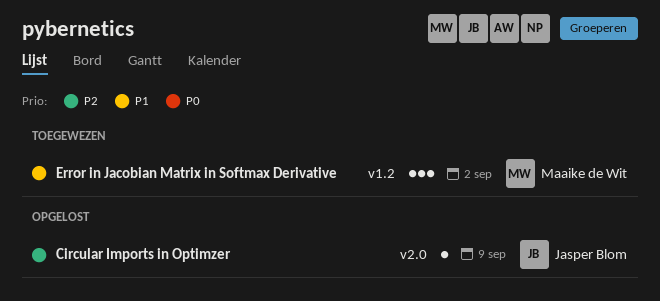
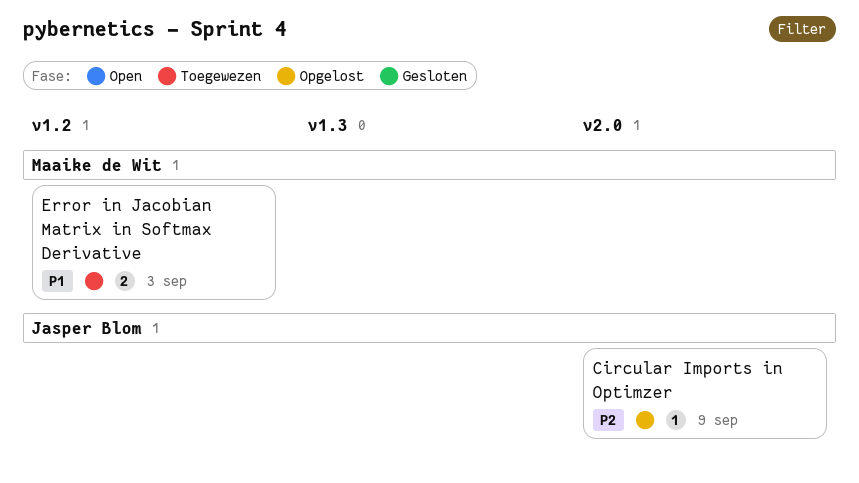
Error in Jacobian Matrix in Softmax Derivative, estimate: 3 -> 2
Error in Jacobian Matrix in Softmax Derivative, due: Sep 2 -> Sep 3

